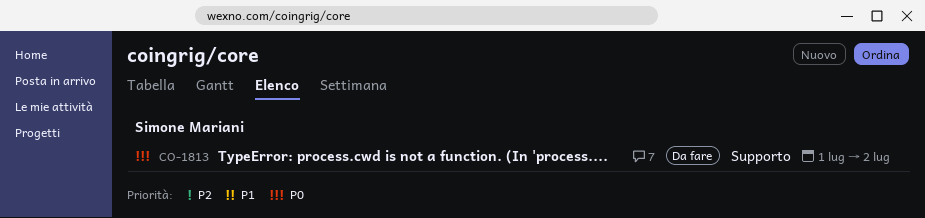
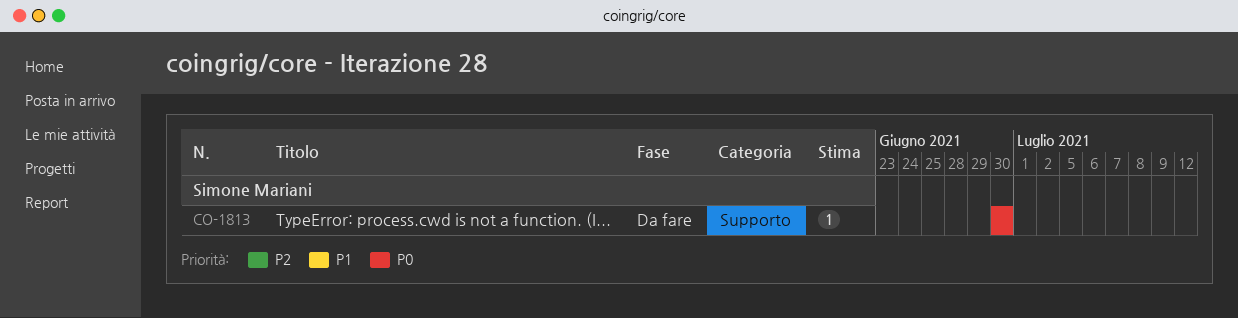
CO-1813, start: Jul 1 -> Jun 30
CO-1813, due: Jul 2 -> Jun 30

